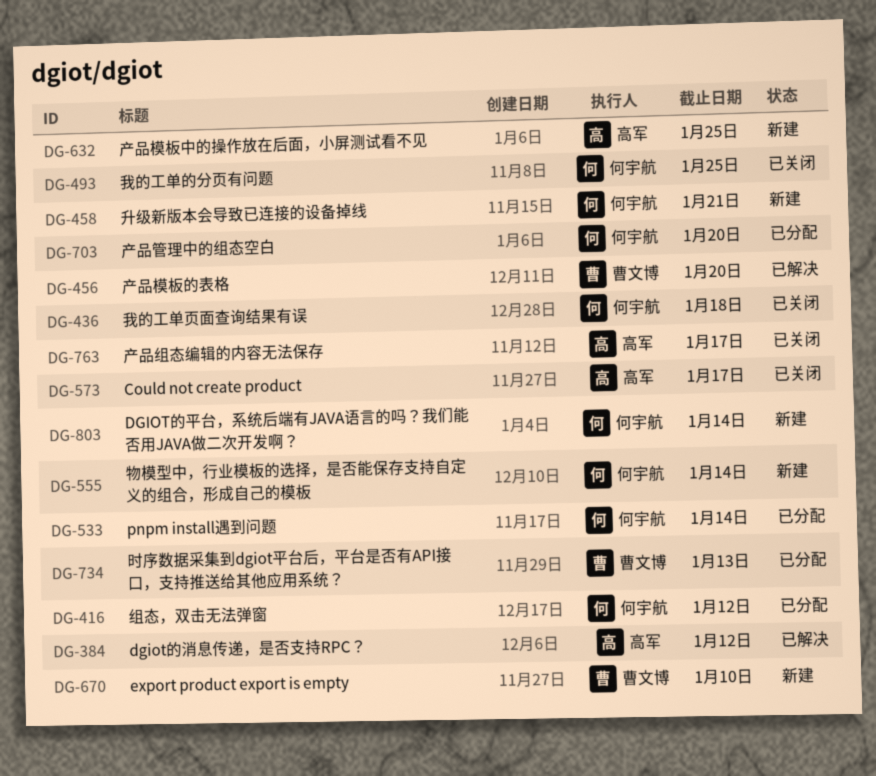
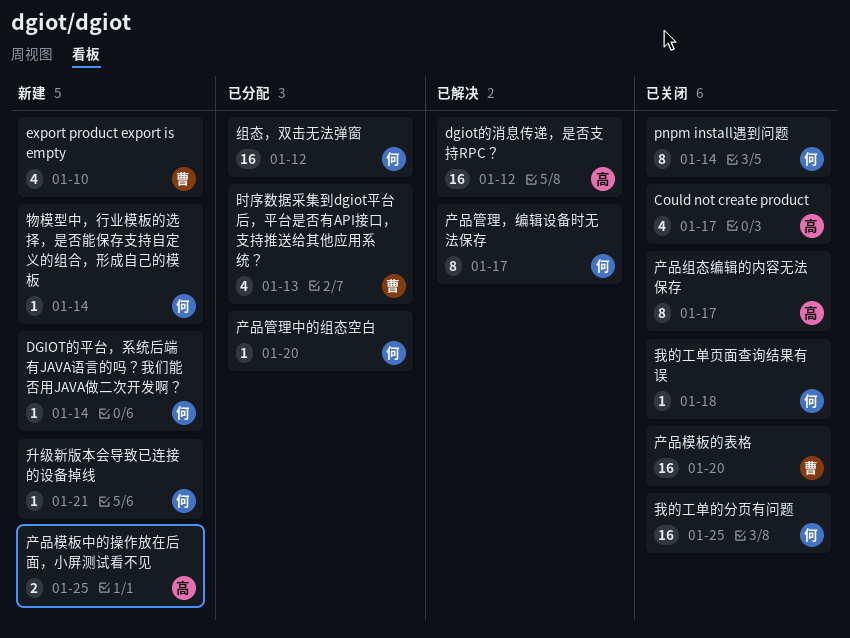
pnpm install遇到问题, status: 已分配 -> 已关闭
产品模板的表格, status: 已解决 -> 已关闭
产品管理，编辑设备时无法保存: none -> present

